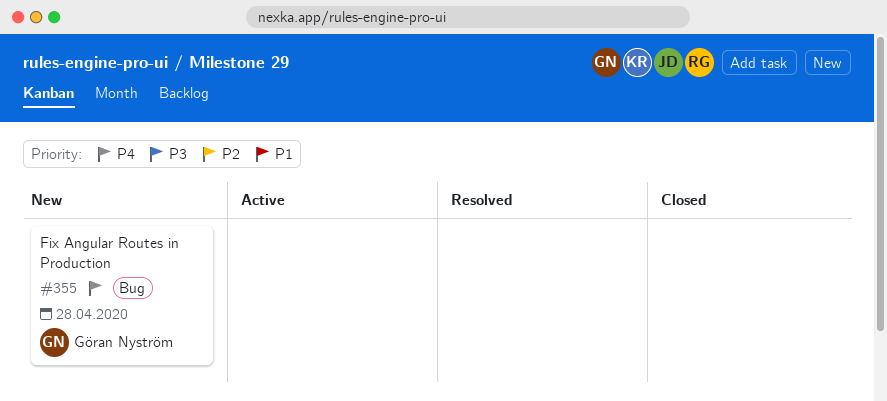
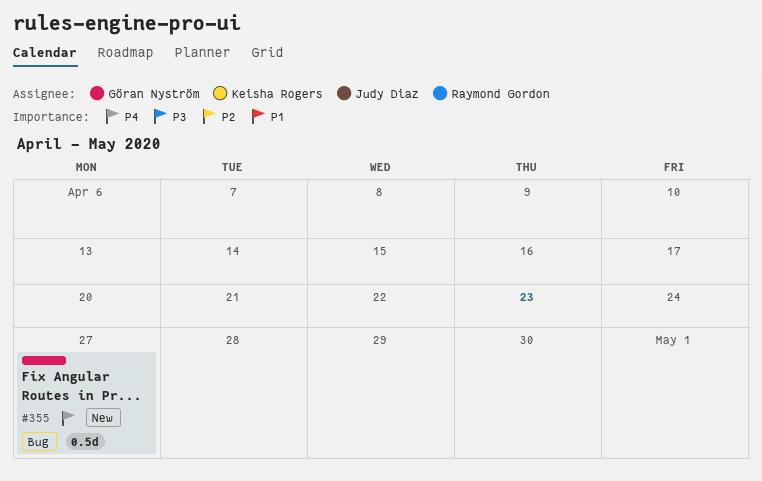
#355, due: Apr 28 -> Apr 27

